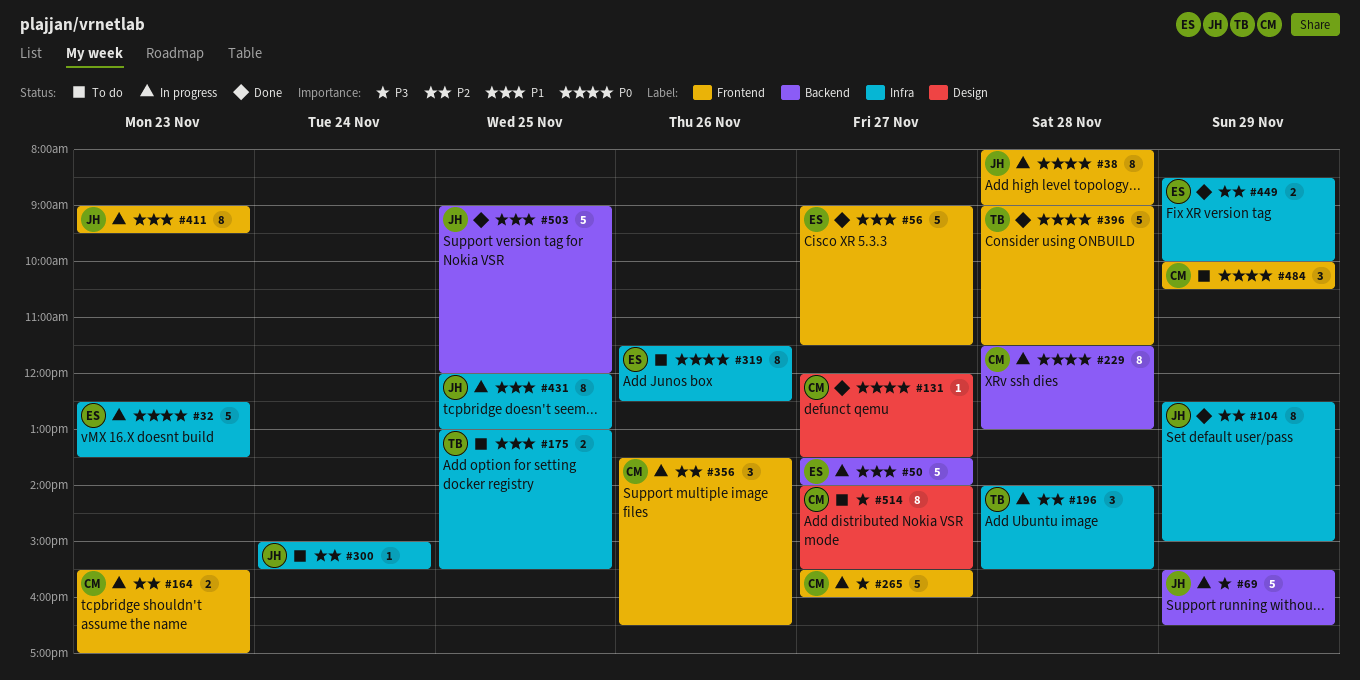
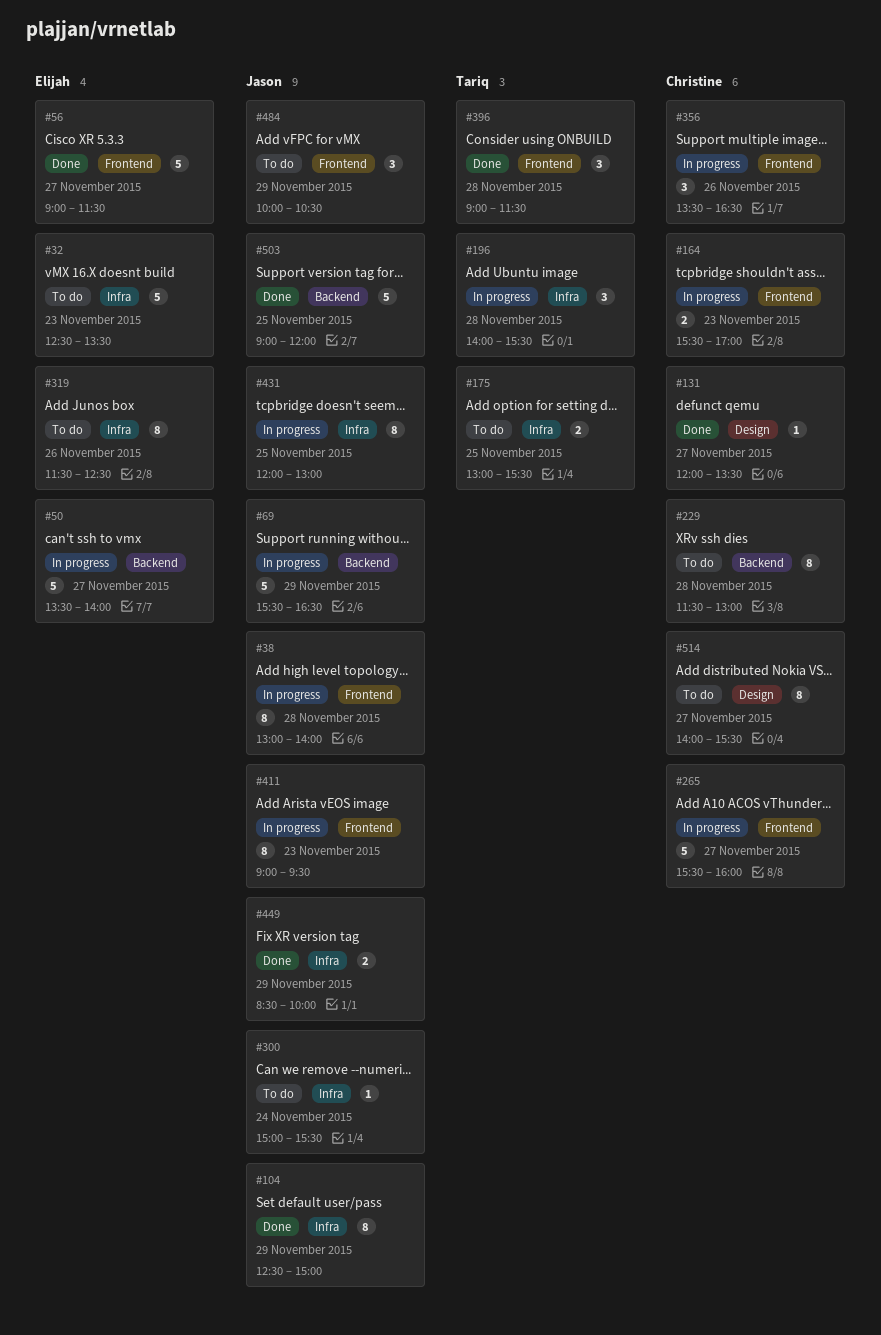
#32, status: In progress -> To do
#38, begins: 08:00 -> 13:00
#38, ends: 09:00 -> 14:00
#229, status: In progress -> To do
#396, estimate: 5 -> 3
#449, owner: Elijah -> Jason
#484, owner: Christine -> Jason

